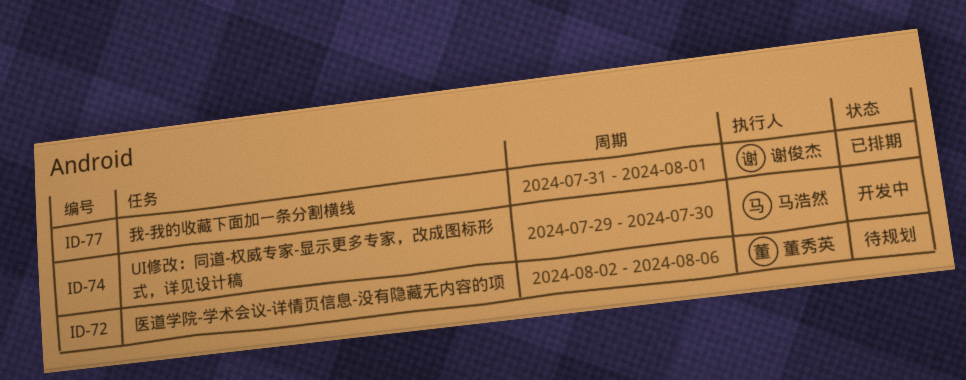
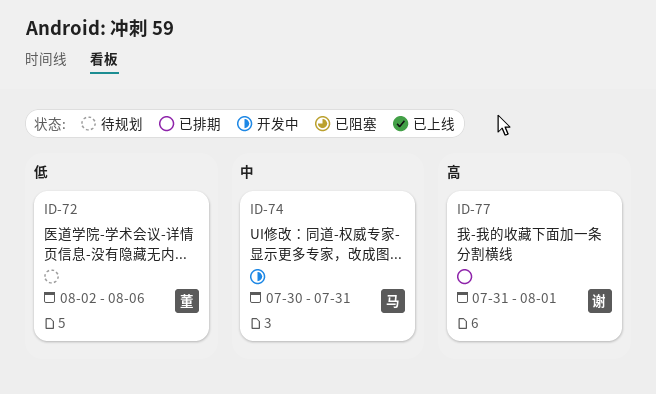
ID-74, start: Jul 29 -> Jul 30
ID-74, due: Jul 30 -> Jul 31

